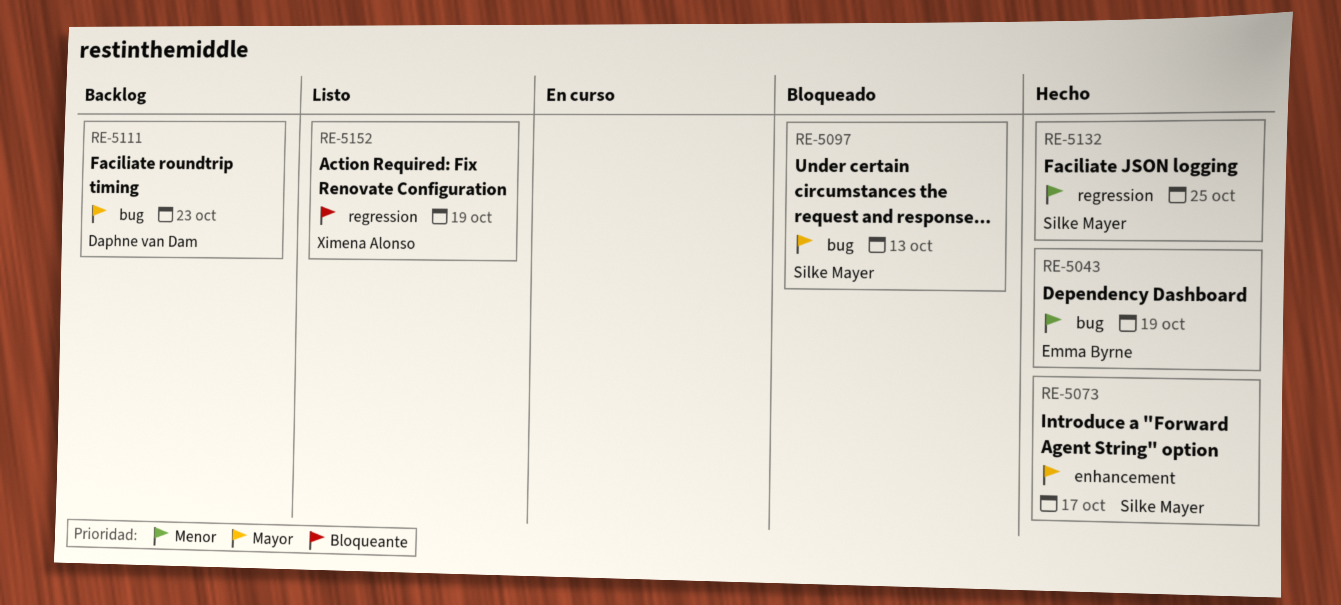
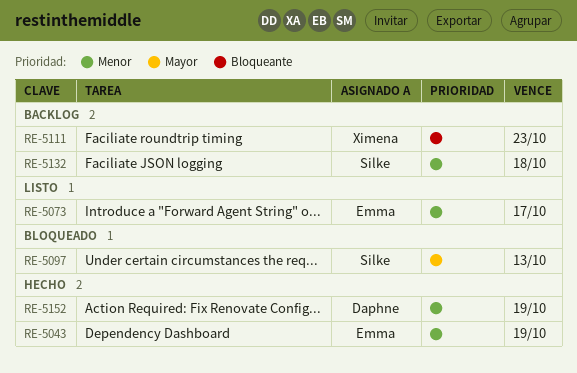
RE-5073, status: Hecho -> Listo
RE-5073, owner: Silke Mayer -> Emma Byrne
RE-5073, priority: Mayor -> Menor
RE-5111, owner: Daphne van Dam -> Ximena Alonso
RE-5111, priority: Mayor -> Bloqueante
RE-5132, status: Hecho -> Backlog
RE-5132, due: Oct 25 -> Oct 18
RE-5152, status: Listo -> Hecho
RE-5152, owner: Ximena Alonso -> Daphne van Dam
RE-5152, priority: Bloqueante -> Menor

